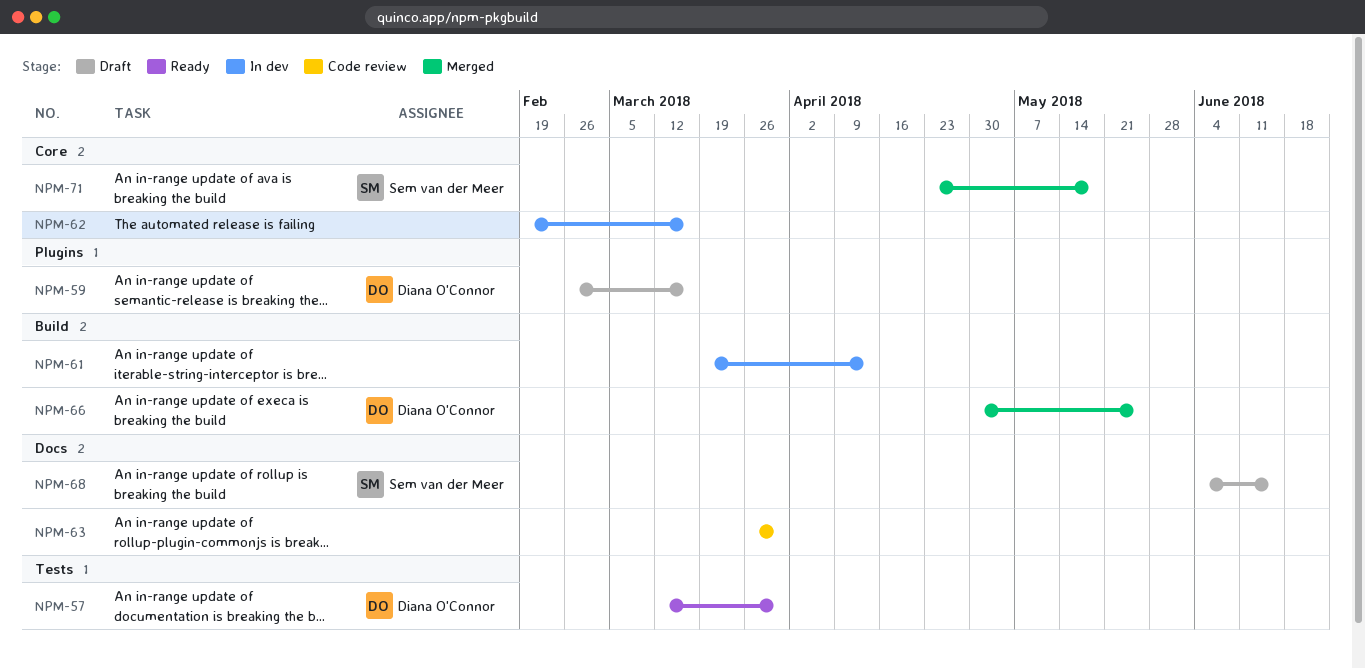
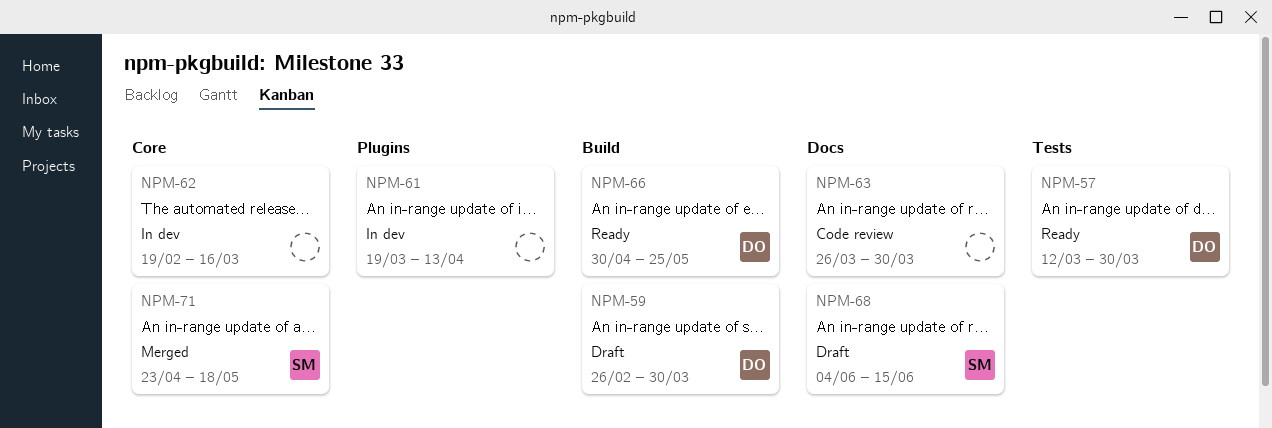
NPM-59, label: Plugins -> Build
NPM-59, due: Mar 16 -> Mar 30
NPM-61, label: Build -> Plugins
NPM-66, status: Merged -> Ready

